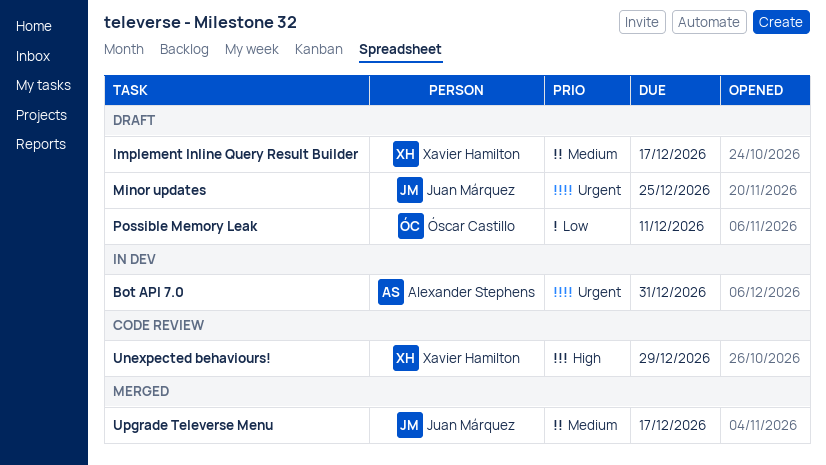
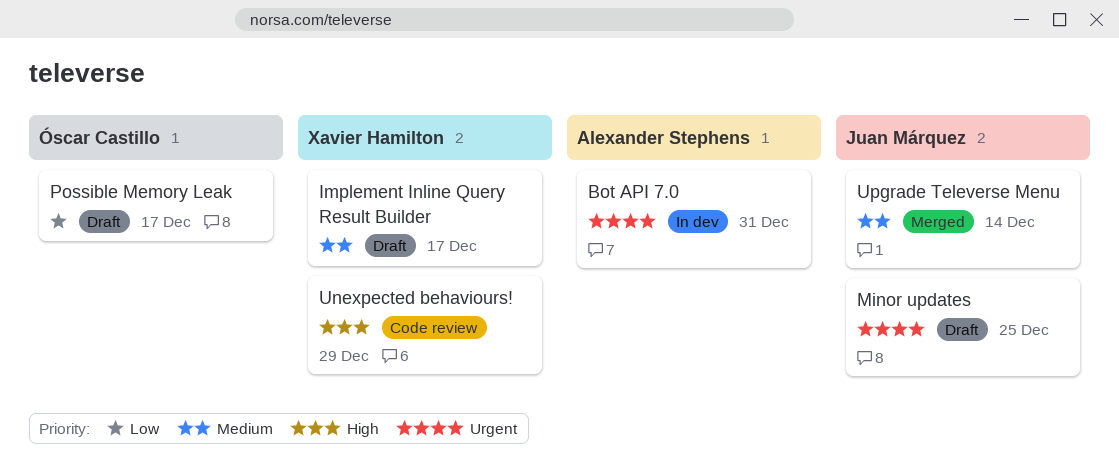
Possible Memory Leak, due: Dec 11 -> Dec 17
Upgrade Televerse Menu, due: Dec 17 -> Dec 14

